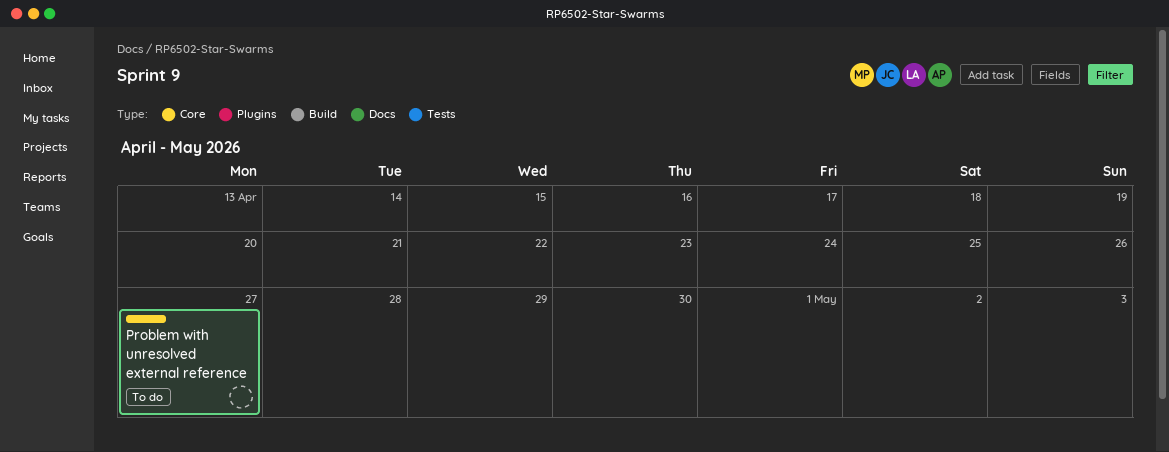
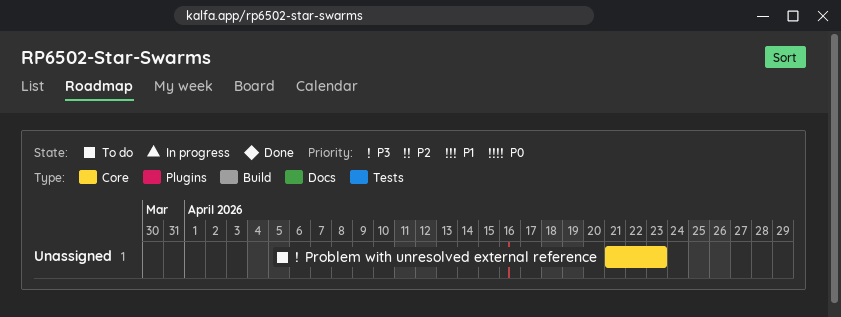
Problem with unresolved external reference, due: Apr 27 -> Apr 23

